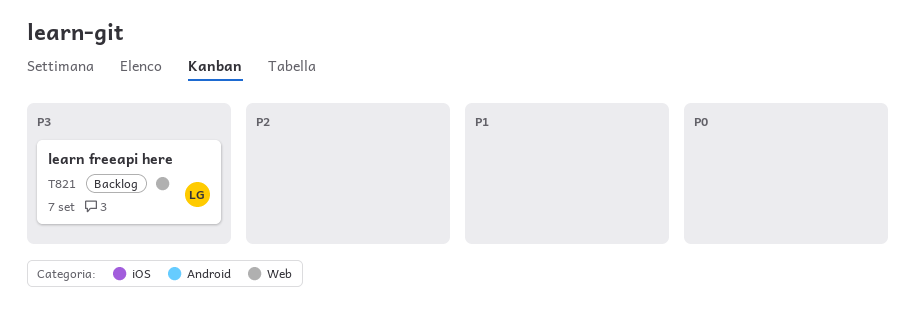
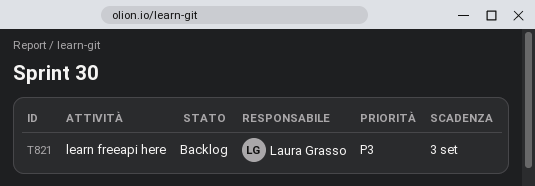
T821, due: Sep 7 -> Sep 3

